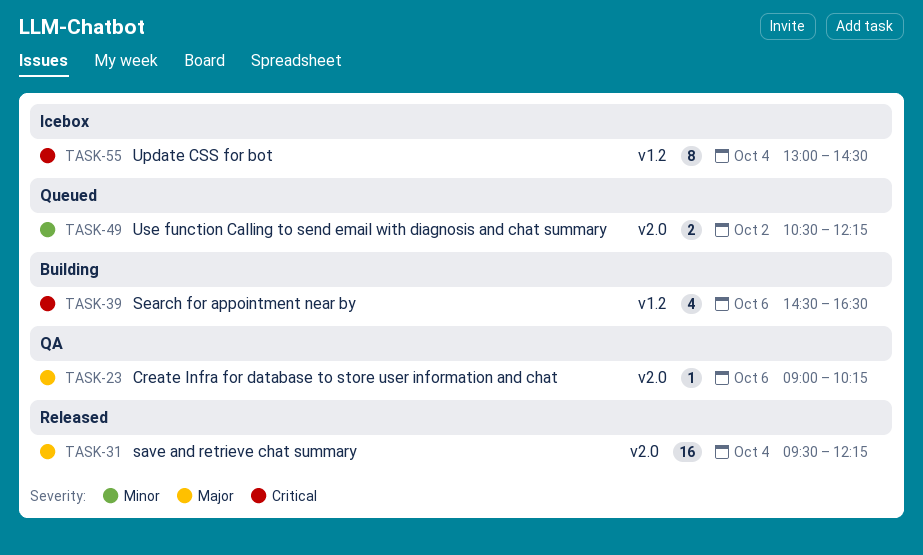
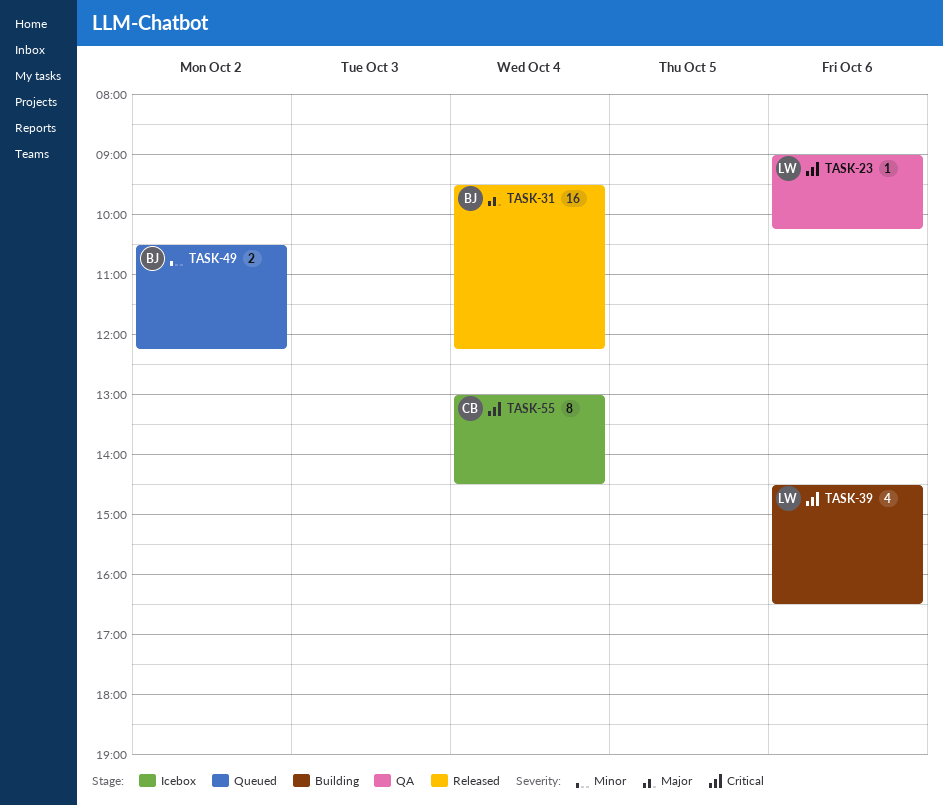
TASK-23, priority: Major -> Critical

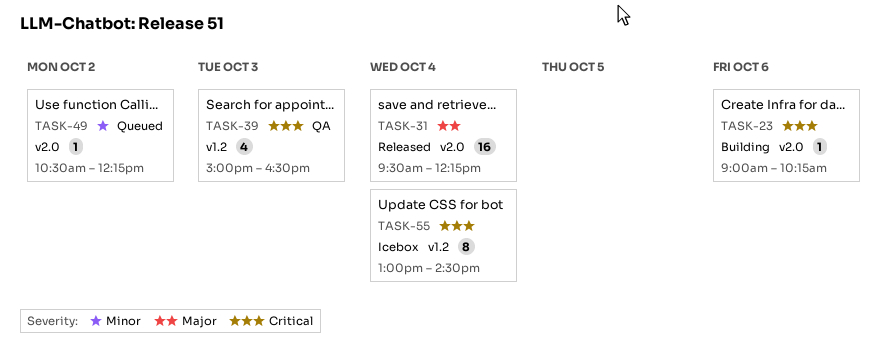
TASK-23, status: QA -> Building
TASK-39, status: Building -> QA
TASK-39, day: Oct 6 -> Oct 3
TASK-39, begins: 14:30 -> 15:00
TASK-49, estimate: 2 -> 1

